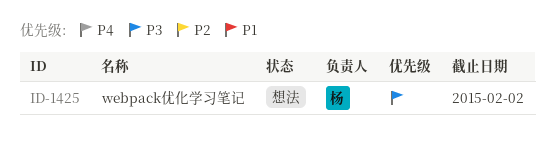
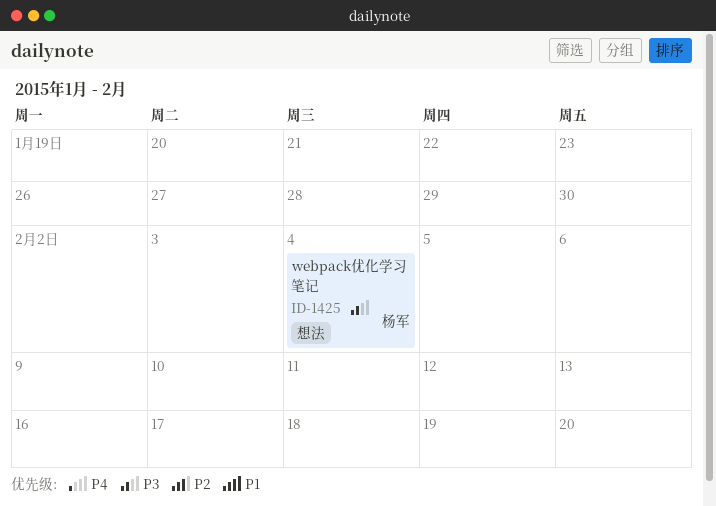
ID-1425, due: Feb 2 -> Feb 4

